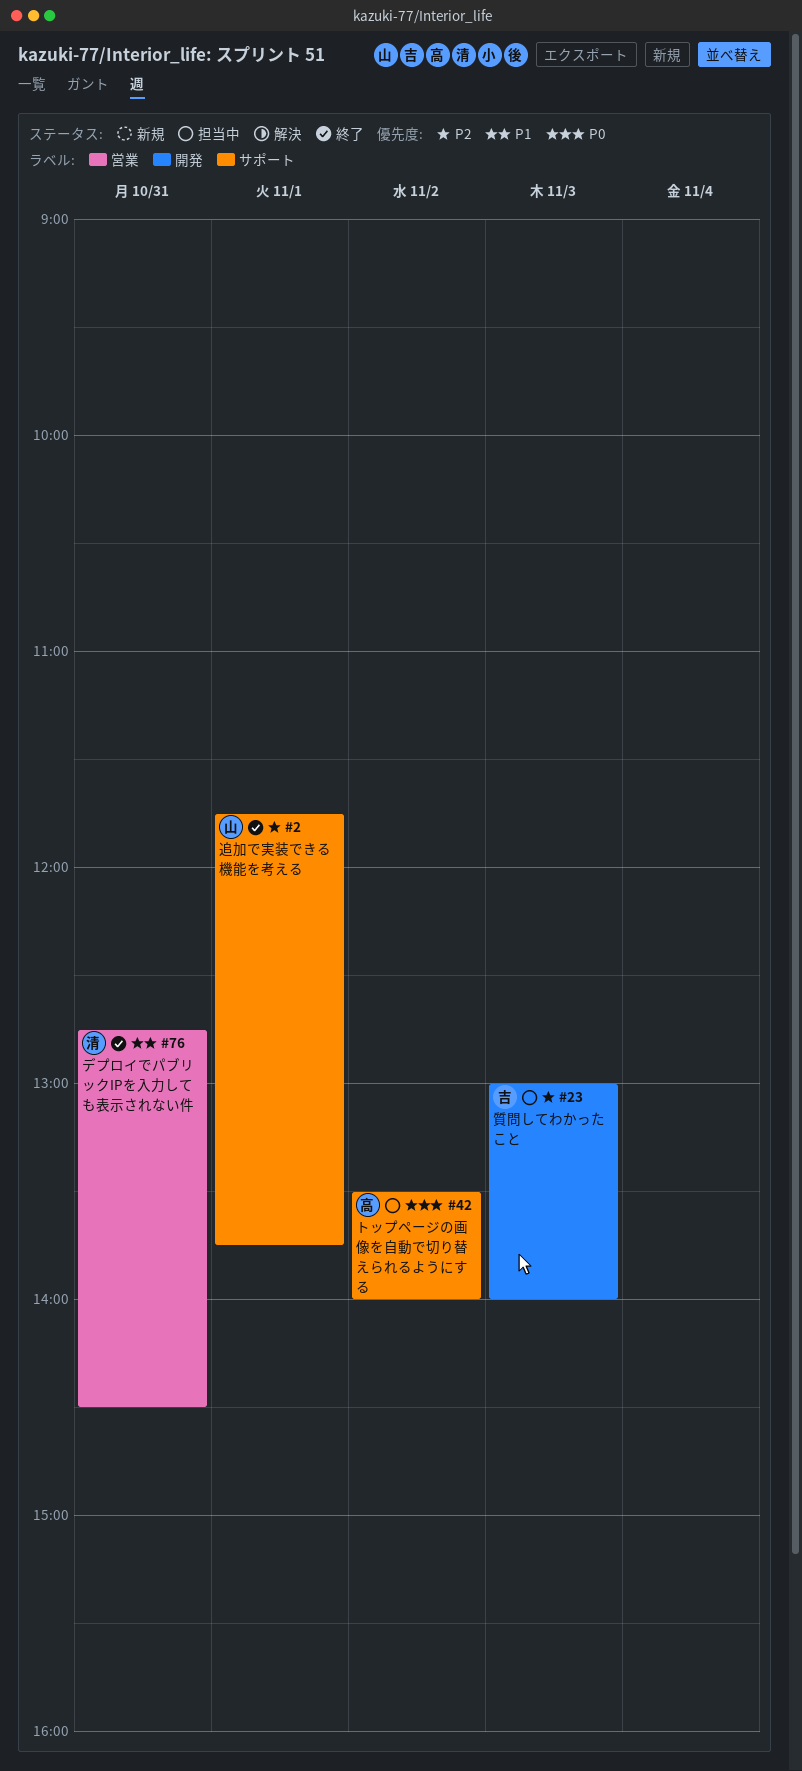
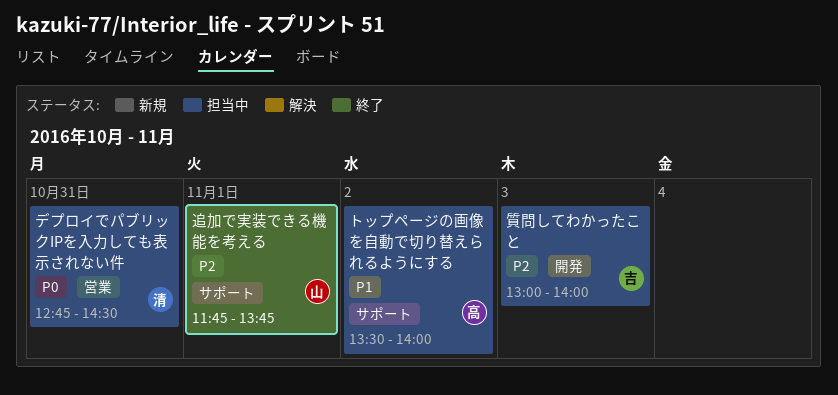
デプロイでパブリックIPを入力しても表示されない件, status: 終了 -> 担当中
デプロイでパブリックIPを入力しても表示されない件, priority: P1 -> P0
トップページの画像を自動で切り替えられるようにする, priority: P0 -> P1

